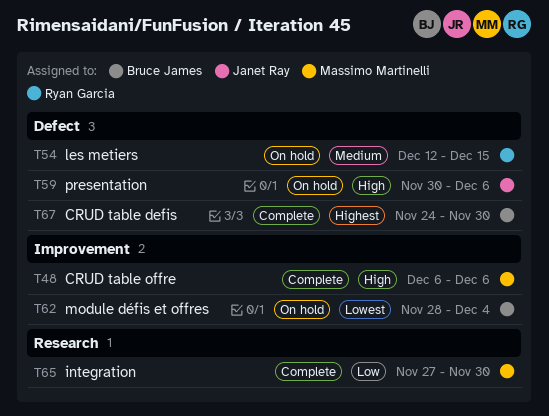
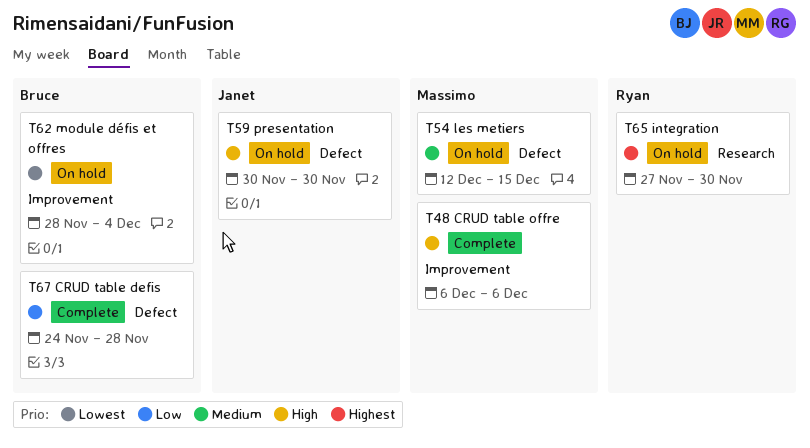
T54, owner: Ryan Garcia -> Massimo Martinelli
T59, due: Dec 6 -> Nov 30
T65, status: Complete -> On hold
T65, owner: Massimo Martinelli -> Ryan Garcia
T65, priority: Low -> Highest
T67, priority: Highest -> Low
T67, due: Nov 30 -> Nov 28

